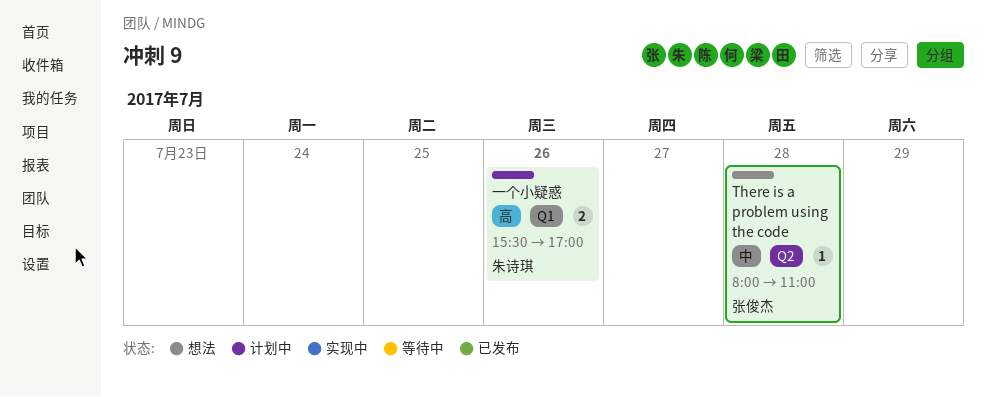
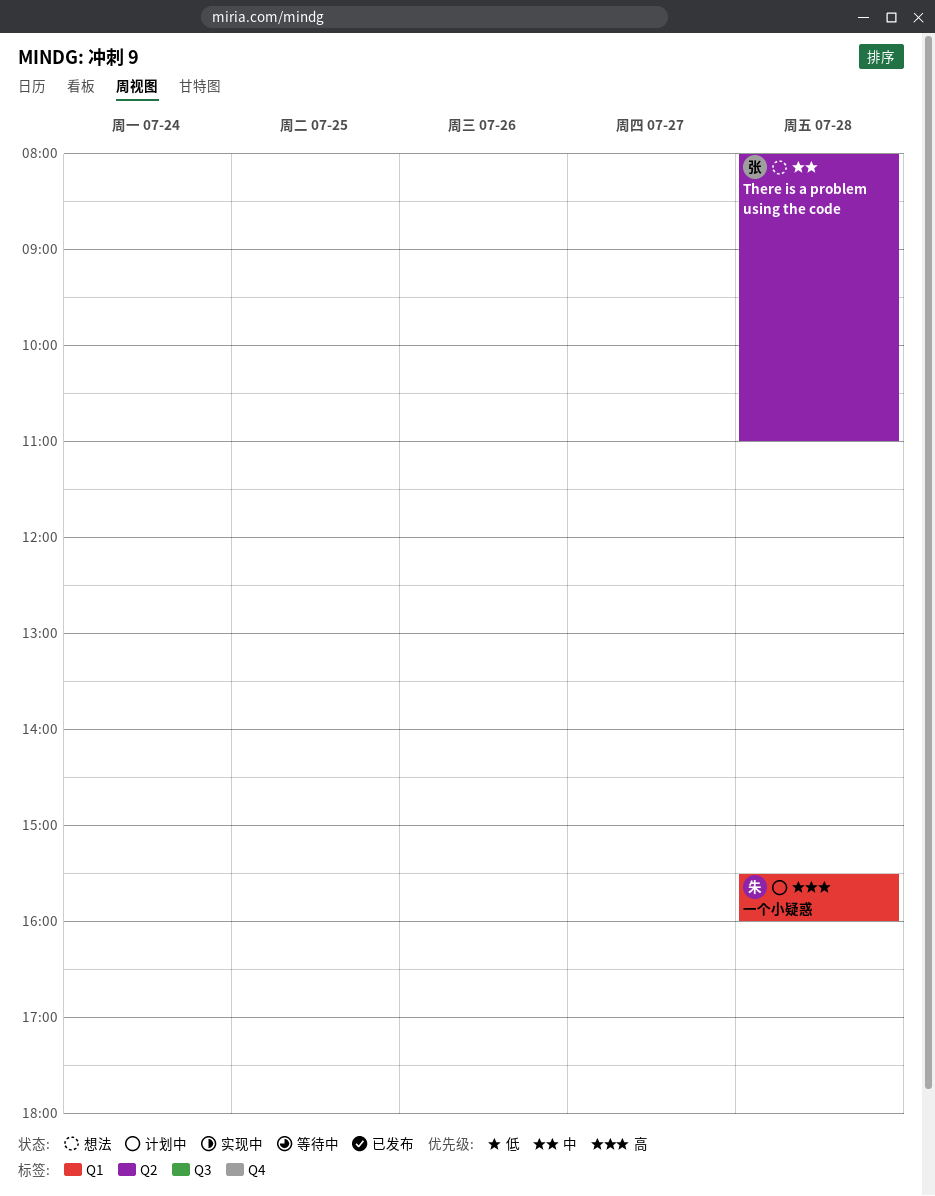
一个小疑惑, day: Jul 26 -> Jul 28
一个小疑惑, ends: 17:00 -> 16:00

